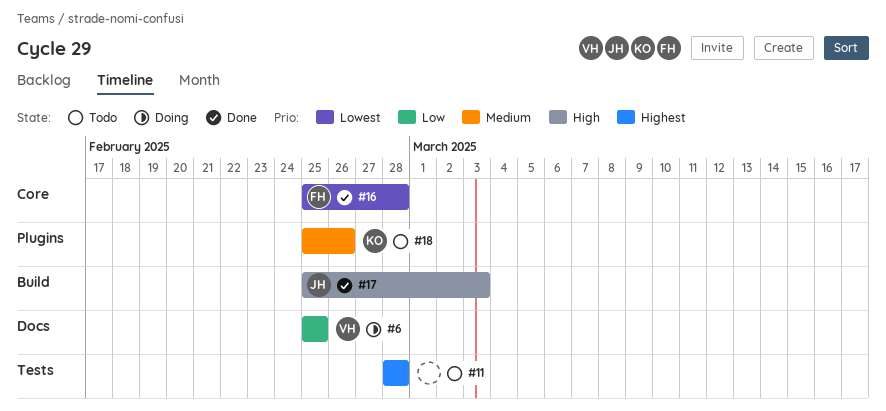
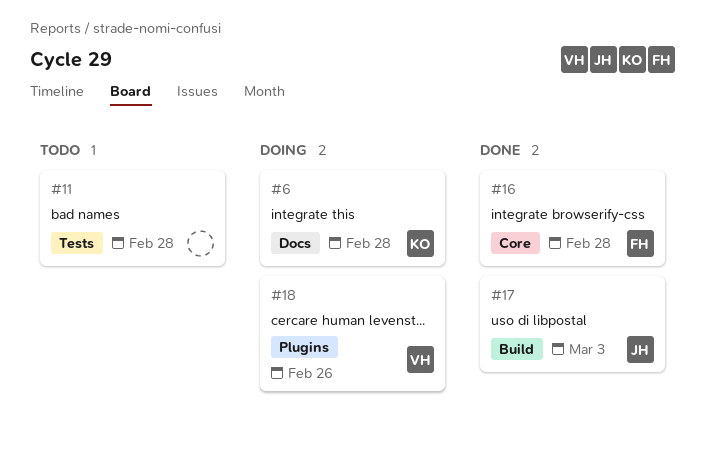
#6, owner: VH -> KO
#6, due: Feb 25 -> Feb 28
#18, status: Todo -> Doing
#18, owner: KO -> VH

